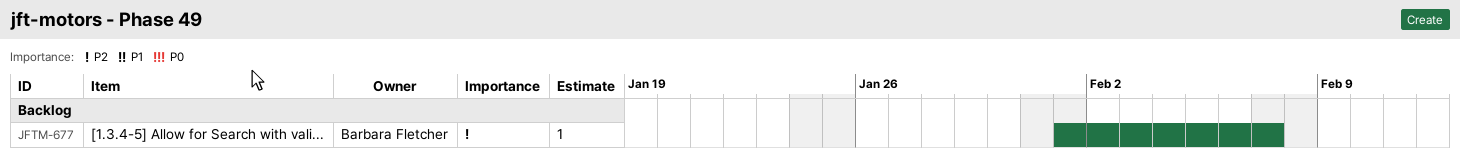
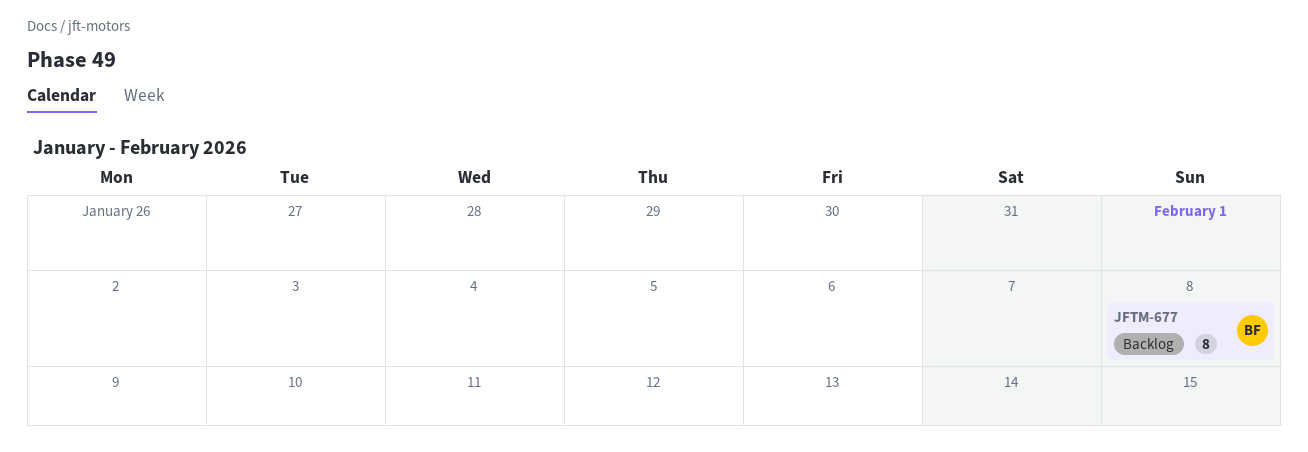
JFTM-677, estimate: 1 -> 8
JFTM-677, due: Feb 7 -> Feb 8

